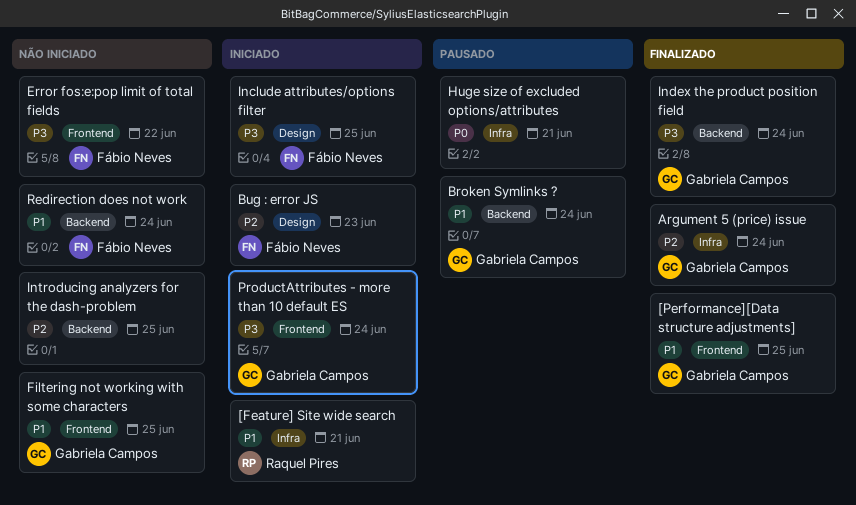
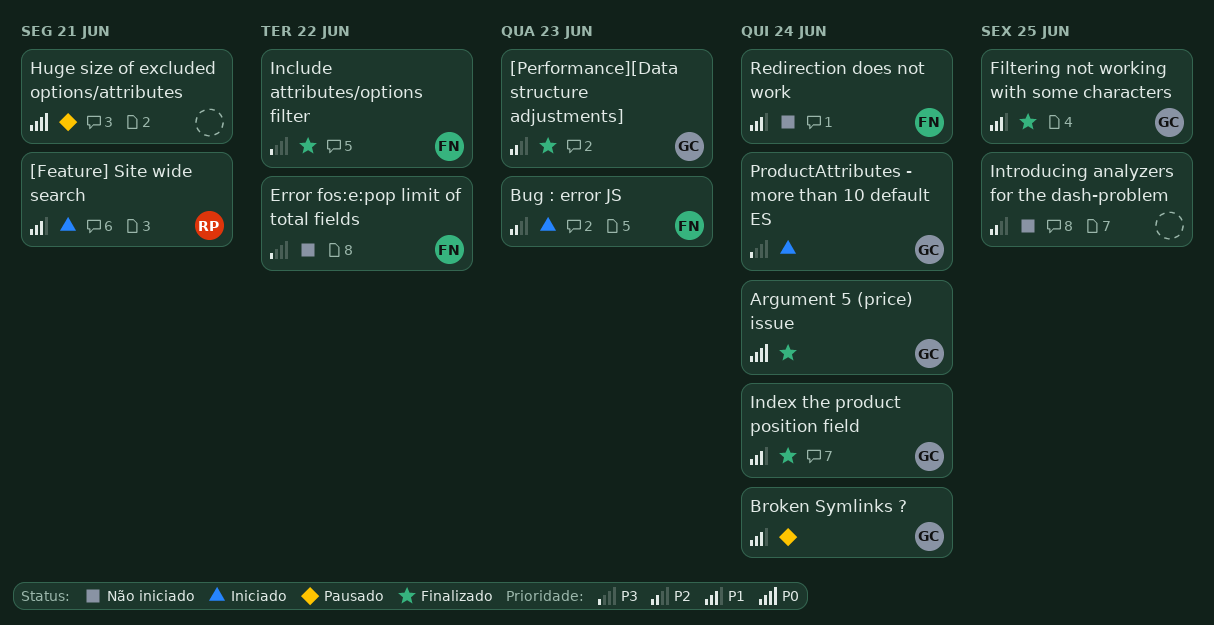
[Performance][Data structure adjustments], priority: P1 -> P2
[Performance][Data structure adjustments], due: Jun 25 -> Jun 23
Argument 5 (price) issue, priority: P2 -> P0
Filtering not working with some characters, status: Não iniciado -> Finalizado
Include attributes/options filter, status: Iniciado -> Finalizado
Include attributes/options filter, due: Jun 25 -> Jun 22
Index the product position field, priority: P3 -> P1

